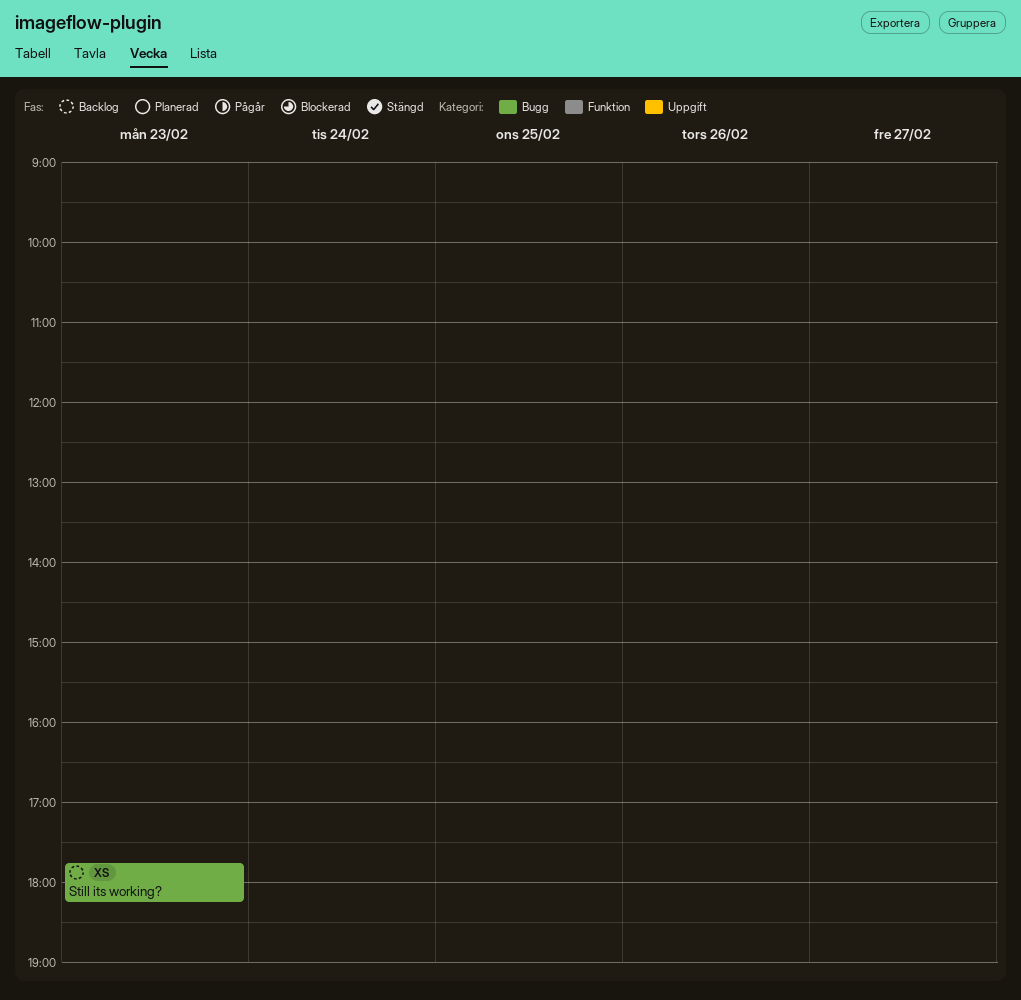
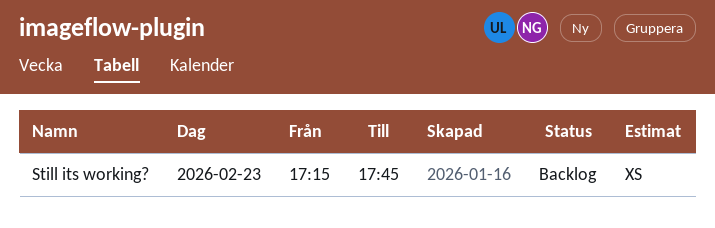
Still its working?, begins: 17:45 -> 17:15
Still its working?, ends: 18:15 -> 17:45

